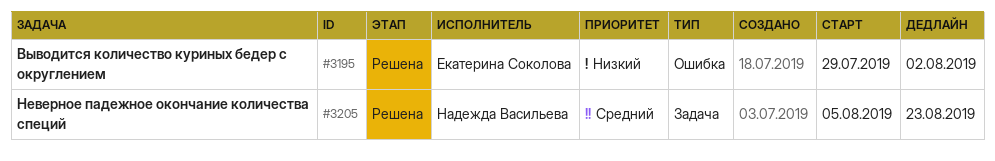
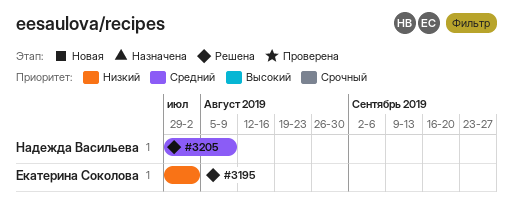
#3205, start: Aug 5 -> Jul 29
#3205, due: Aug 23 -> Aug 9

